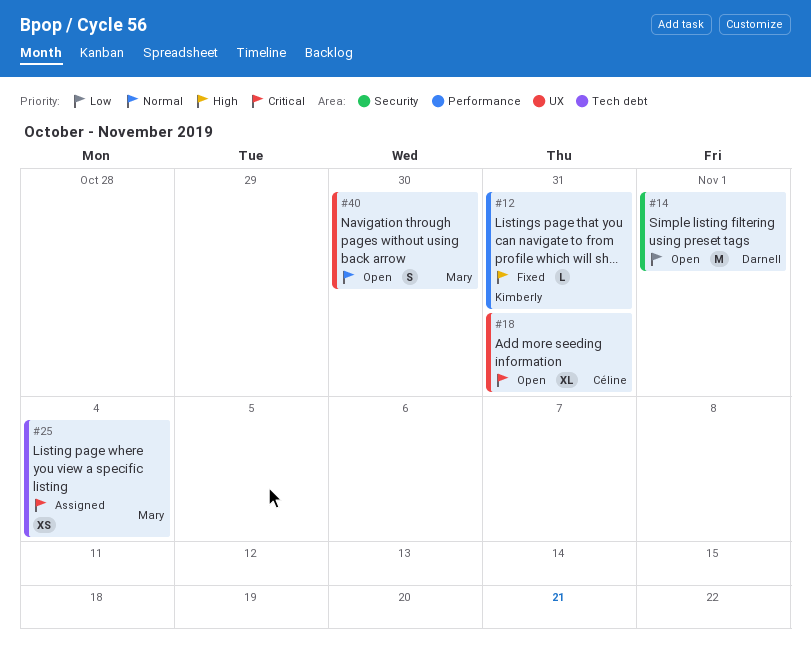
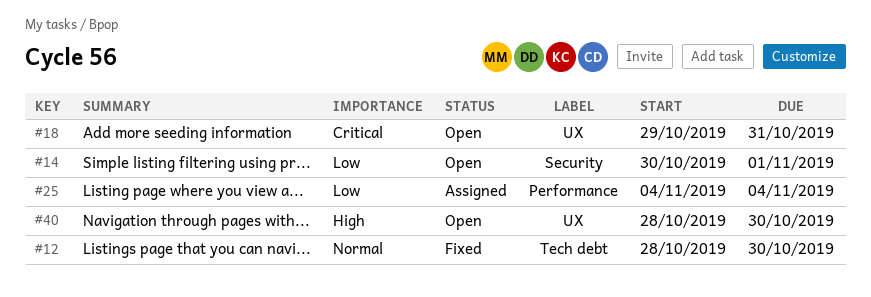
#12, priority: High -> Normal
#12, label: Performance -> Tech debt
#12, due: Oct 31 -> Oct 30
#25, priority: Critical -> Low
#25, label: Tech debt -> Performance
#40, priority: Normal -> High

